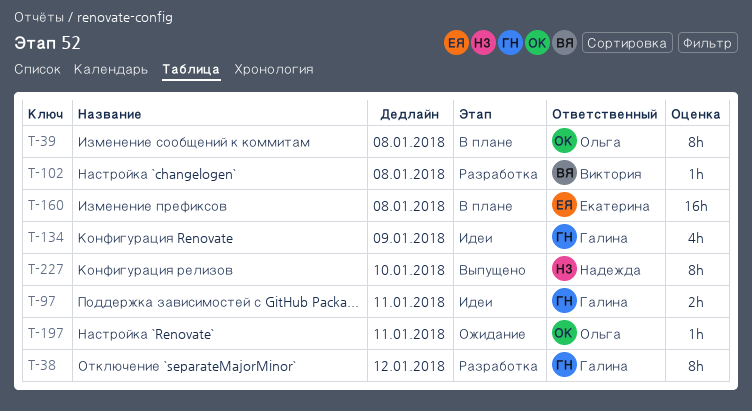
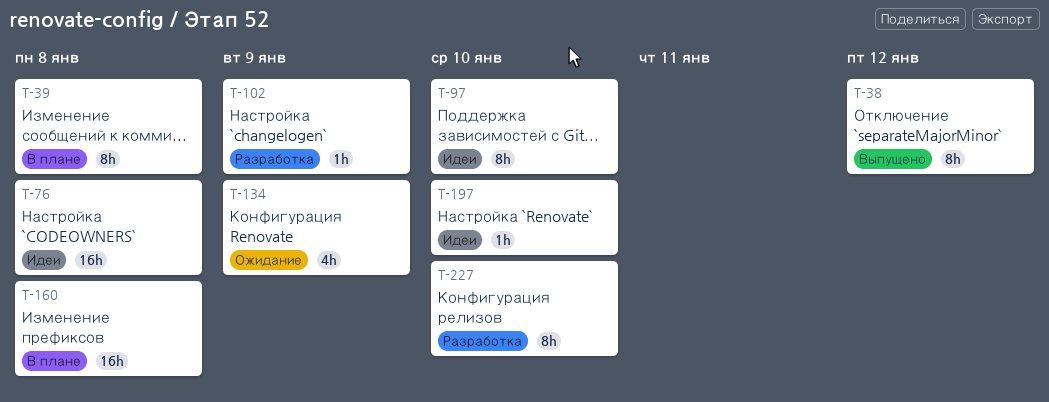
T-38, status: Разработка -> Выпущено
T-76: none -> present
T-97, estimate: 2h -> 8h
T-97, due: Jan 11 -> Jan 10
T-102, due: Jan 8 -> Jan 9
T-134, status: Идеи -> Ожидание
T-197, status: Ожидание -> Идеи
T-197, due: Jan 11 -> Jan 10
T-227, status: Выпущено -> Разработка

